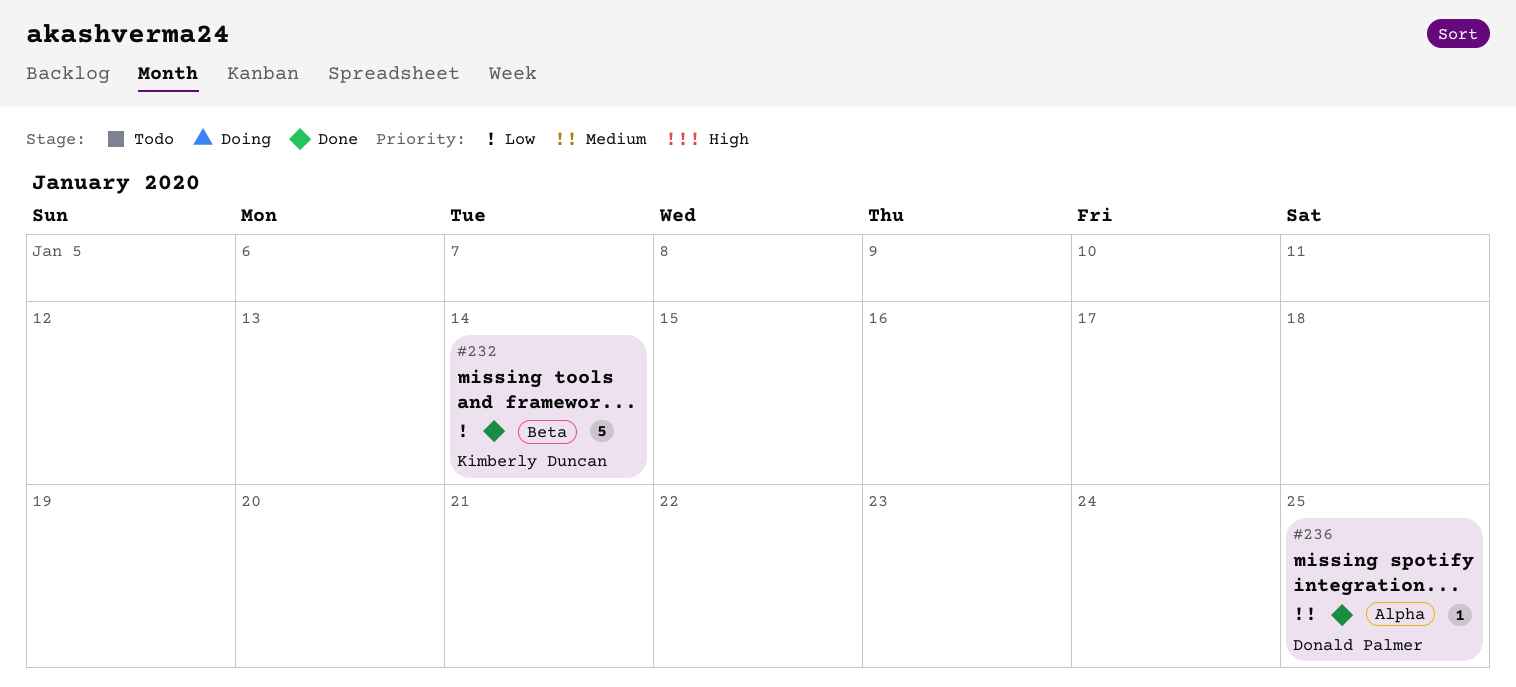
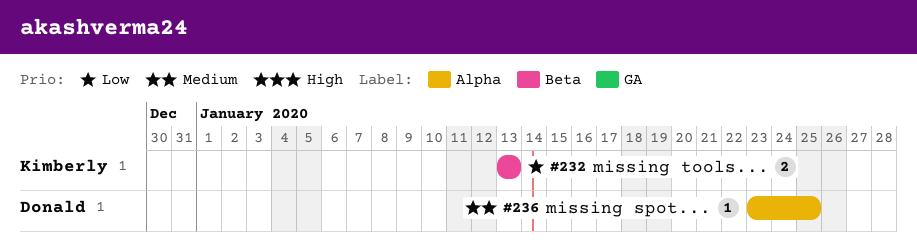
#232, estimate: 5 -> 2
#232, due: Jan 14 -> Jan 13

